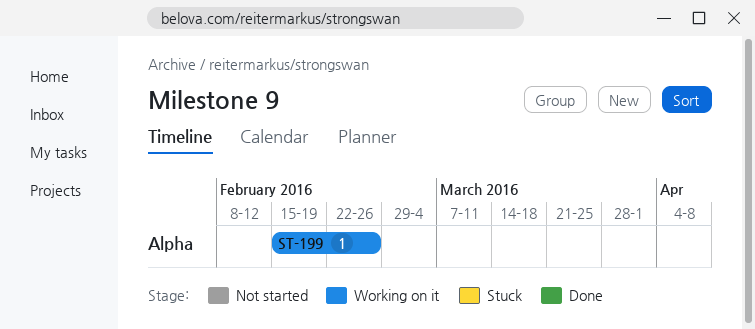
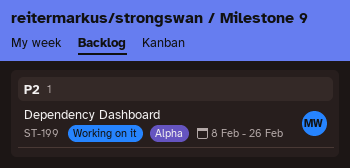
ST-199, start: Feb 15 -> Feb 8

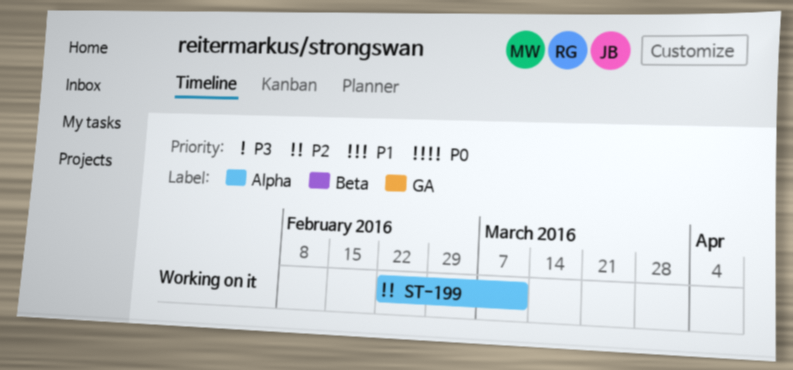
ST-199, start: Feb 8 -> Feb 22
ST-199, due: Feb 26 -> Mar 11

